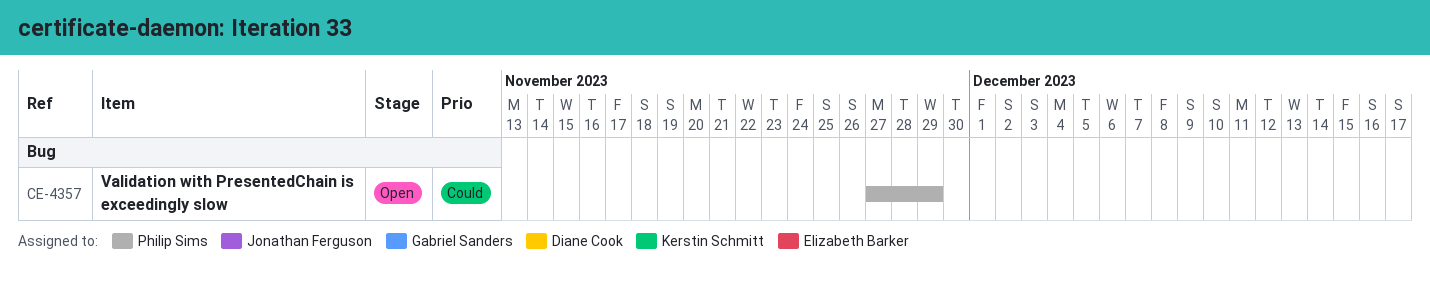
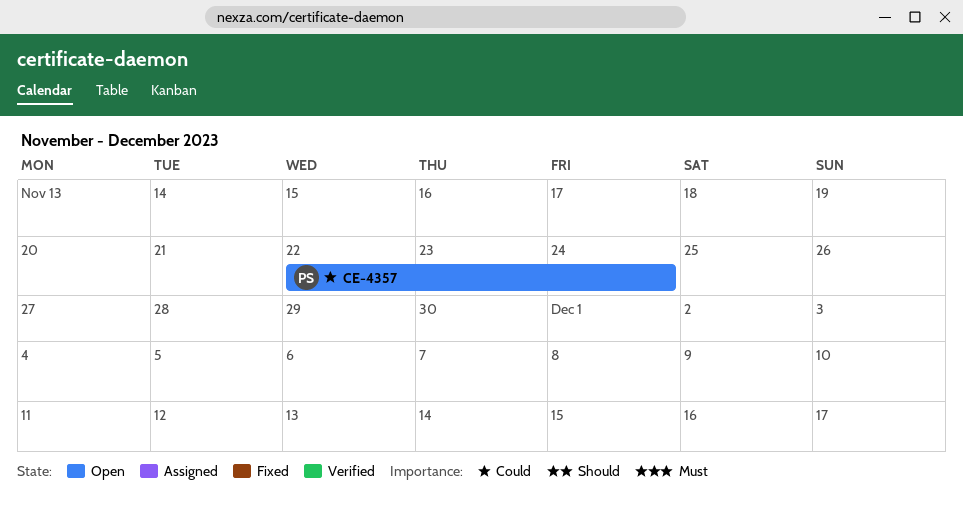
CE-4357, start: Nov 27 -> Nov 22
CE-4357, due: Nov 29 -> Nov 24

